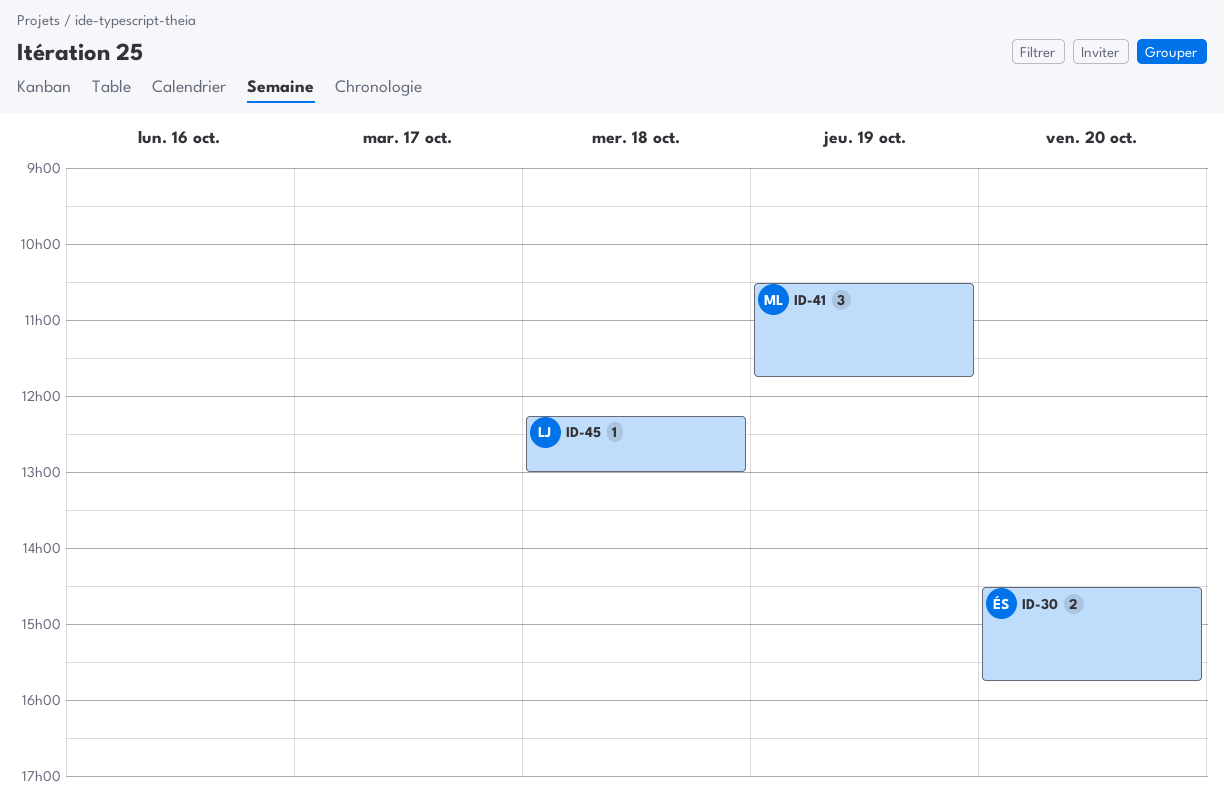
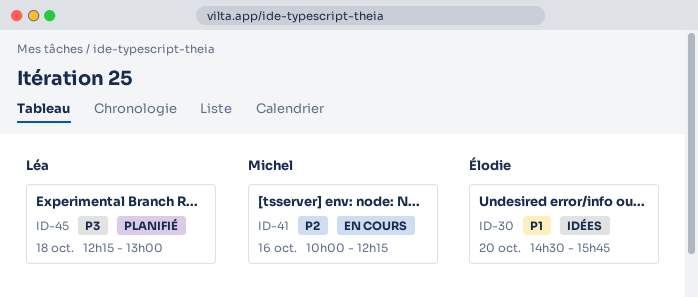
ID-41, day: Oct 19 -> Oct 16
ID-41, begins: 10:30 -> 10:00
ID-41, ends: 11:45 -> 12:15

